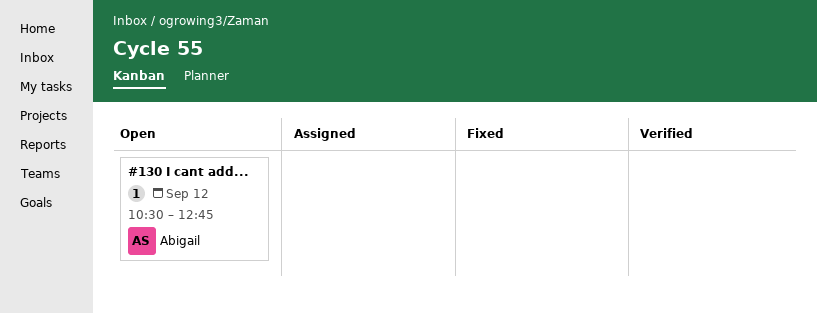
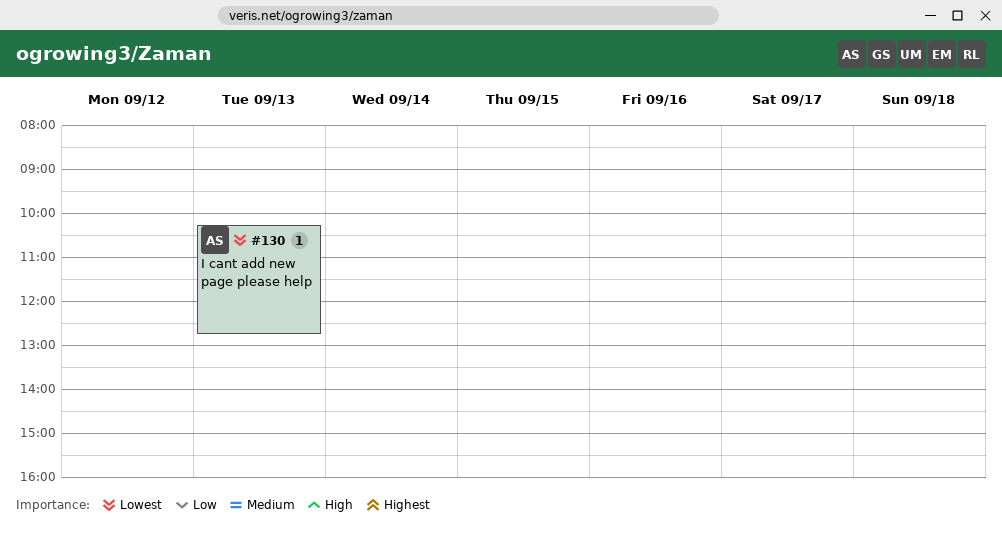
#130, day: Sep 12 -> Sep 13
#130, begins: 10:30 -> 10:15

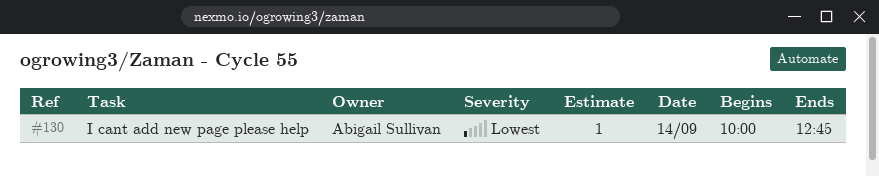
#130, day: Sep 13 -> Sep 14
#130, begins: 10:15 -> 10:00

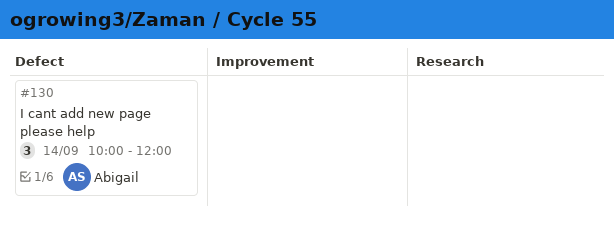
#130, estimate: 1 -> 3
#130, ends: 12:45 -> 12:00

